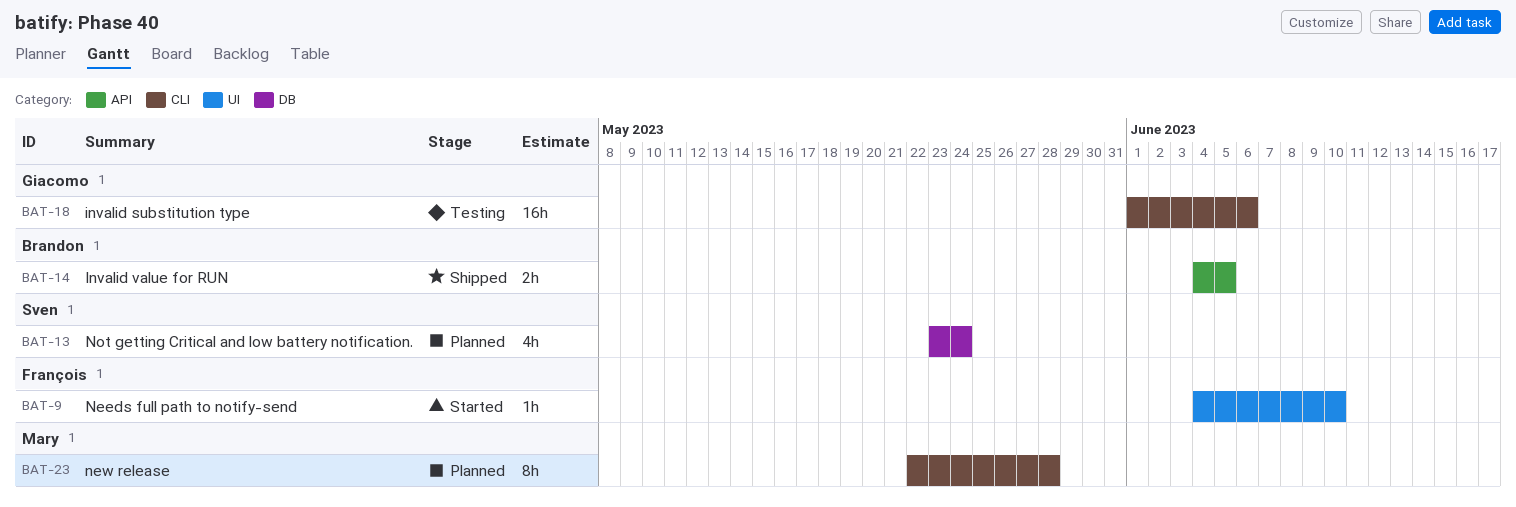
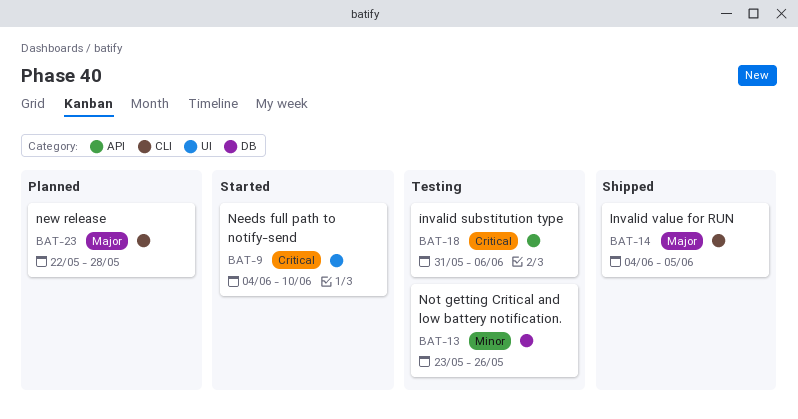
BAT-13, status: Planned -> Testing
BAT-13, due: May 24 -> May 26
BAT-14, label: API -> CLI
BAT-18, label: CLI -> API
BAT-18, start: Jun 1 -> May 31

